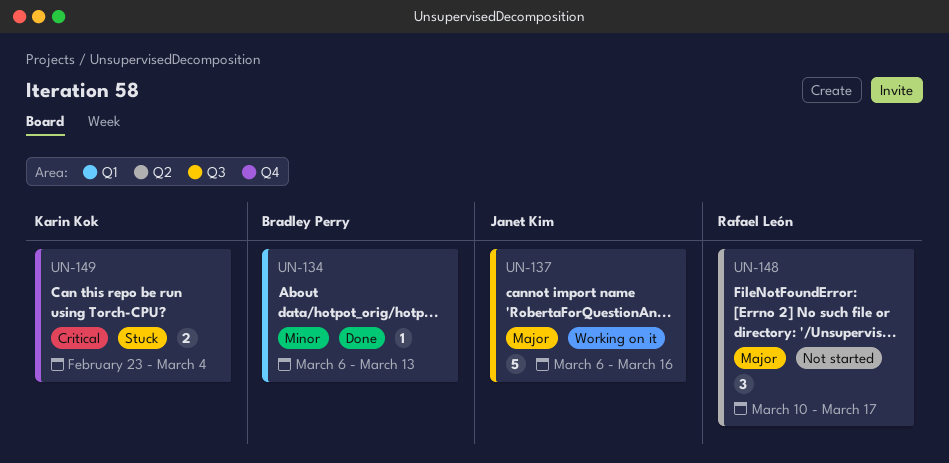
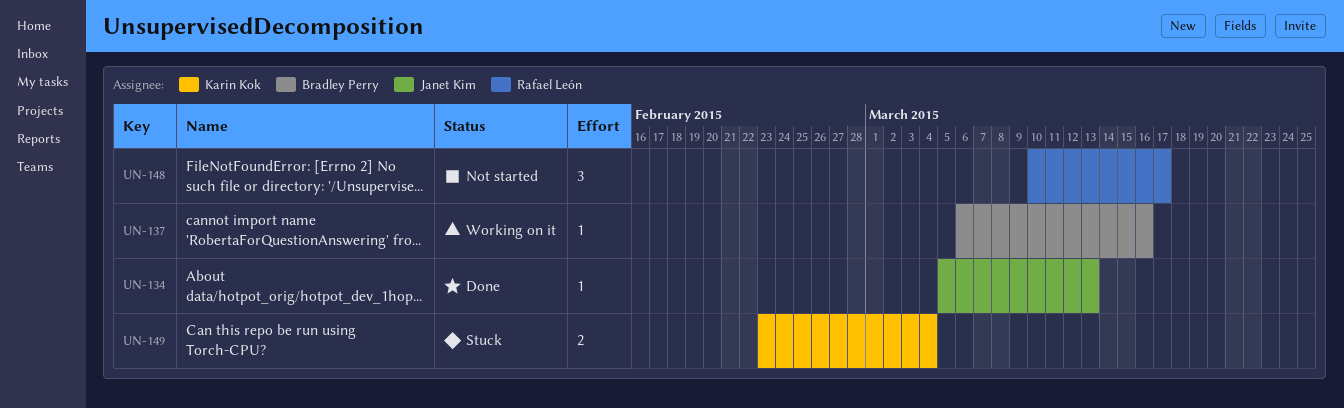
UN-134, owner: Bradley Perry -> Janet Kim
UN-134, start: Mar 6 -> Mar 5
UN-137, owner: Janet Kim -> Bradley Perry
UN-137, estimate: 5 -> 1

